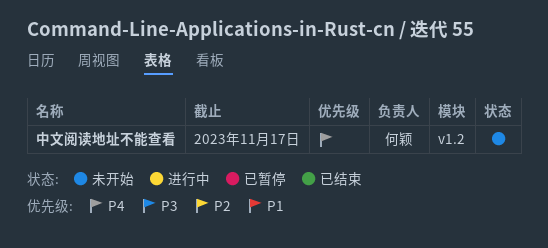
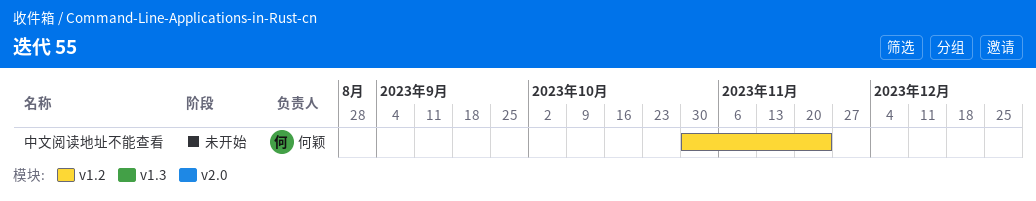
中文阅读地址不能查看, due: Nov 17 -> Nov 24

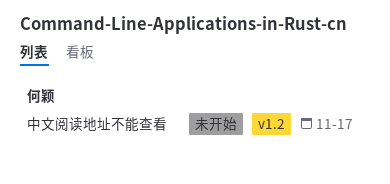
中文阅读地址不能查看, due: Nov 24 -> Nov 17

